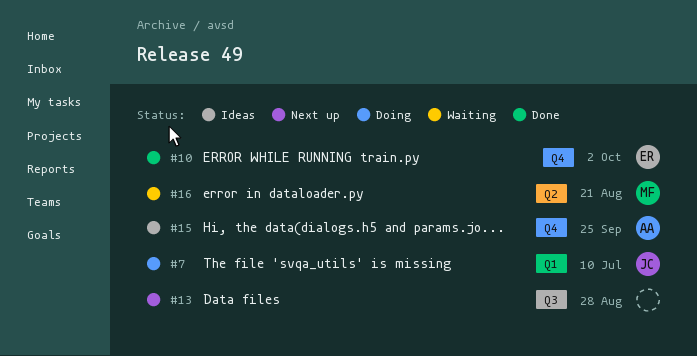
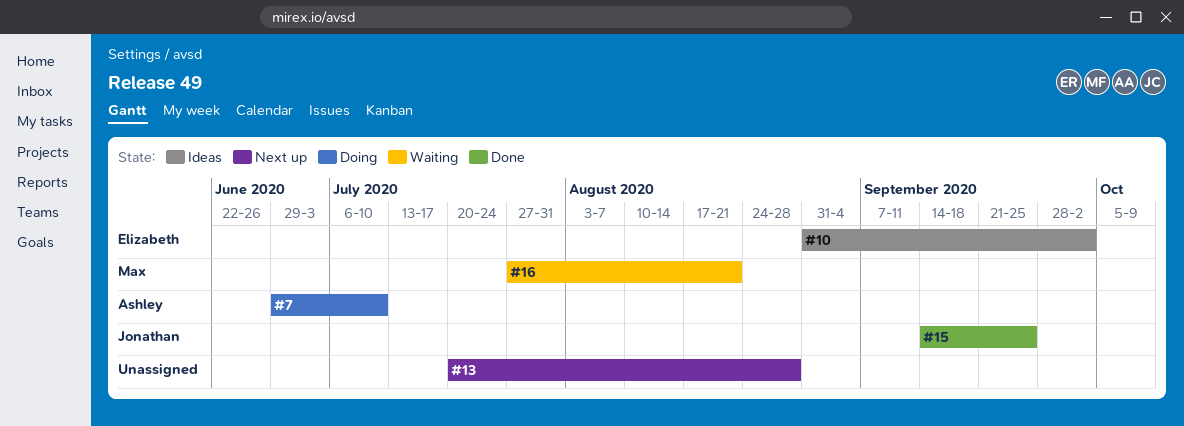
#7, owner: Jonathan -> Ashley
#10, status: Done -> Ideas
#15, status: Ideas -> Done
#15, owner: Ashley -> Jonathan

